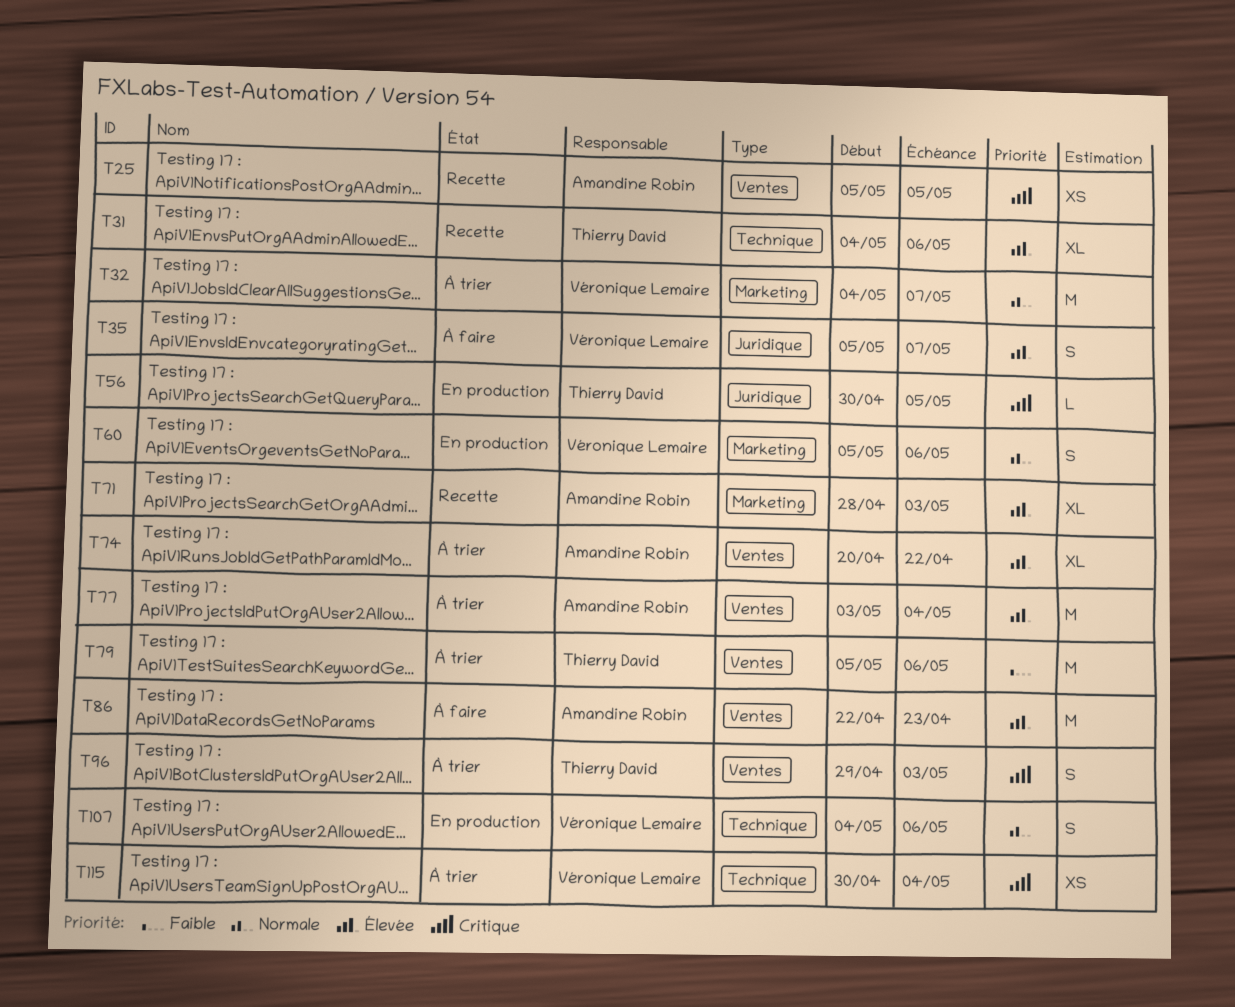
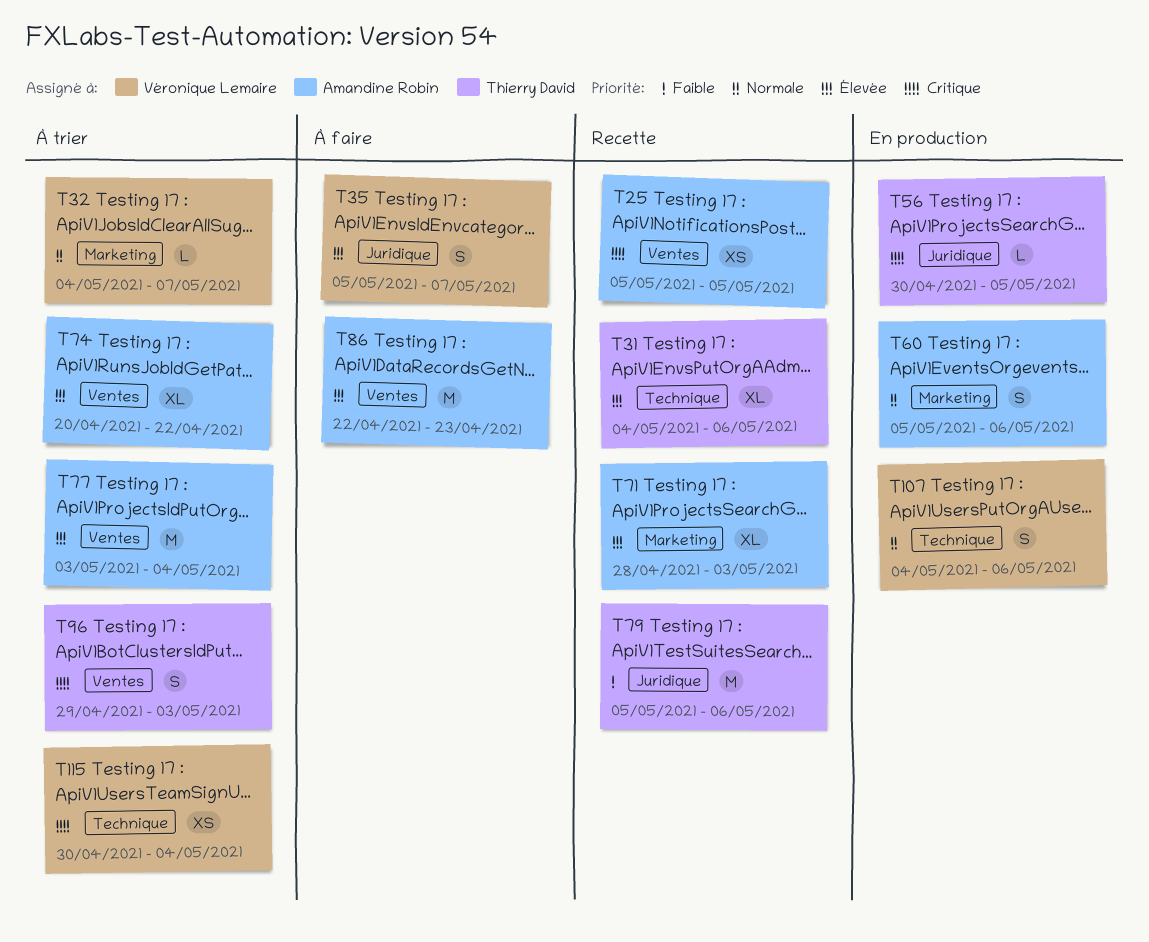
T32, estimate: M -> L
T60, owner: Véronique Lemaire -> Amandine Robin
T79, status: À trier -> Recette
T79, label: Ventes -> Juridique

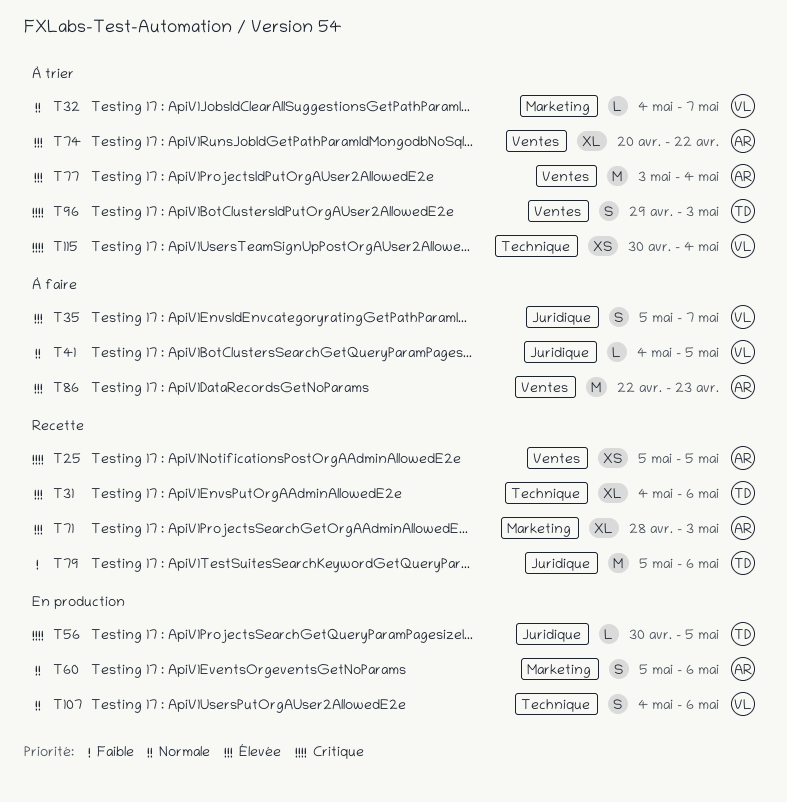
T41: none -> present

